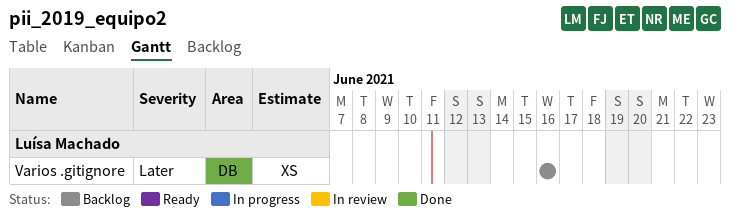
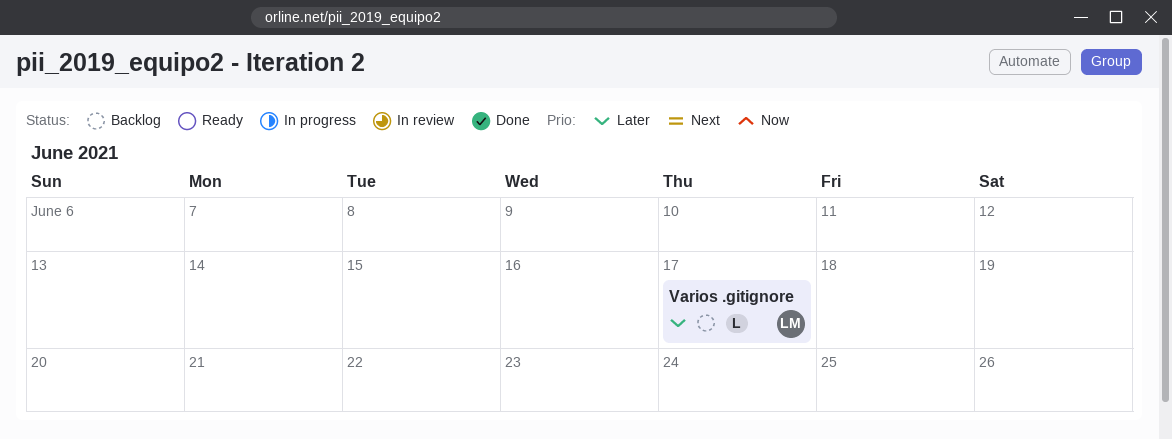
Varios .gitignore, estimate: XS -> L
Varios .gitignore, due: Jun 16 -> Jun 17

